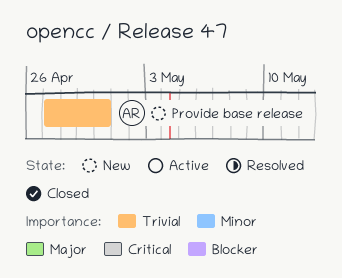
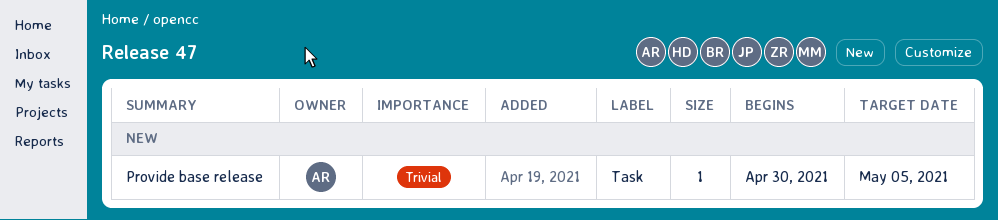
Provide base release, start: Apr 27 -> Apr 30
Provide base release, due: Apr 30 -> May 5

